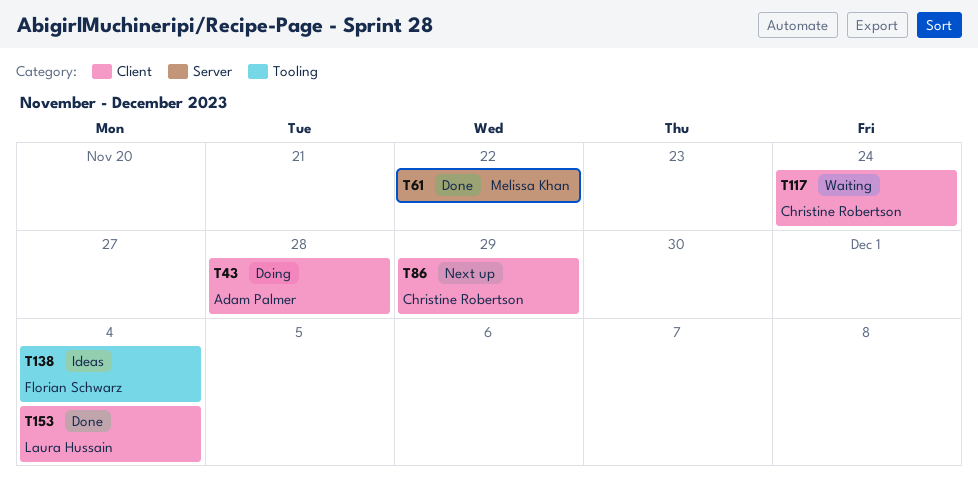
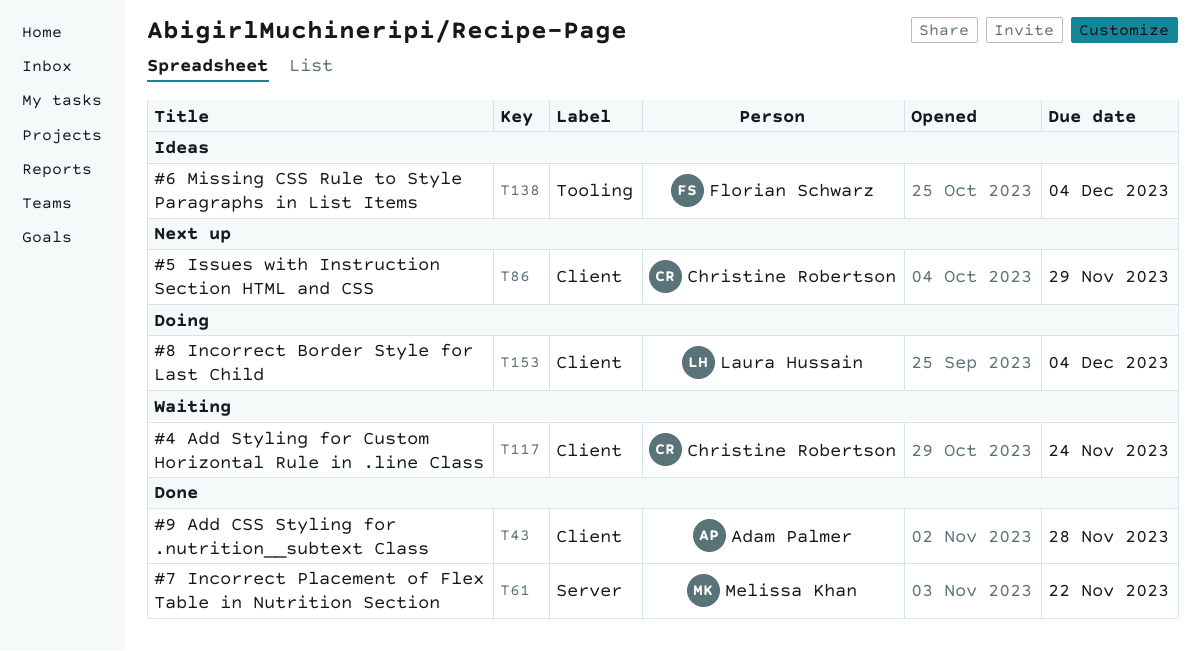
T43, status: Doing -> Done
T153, status: Done -> Doing

